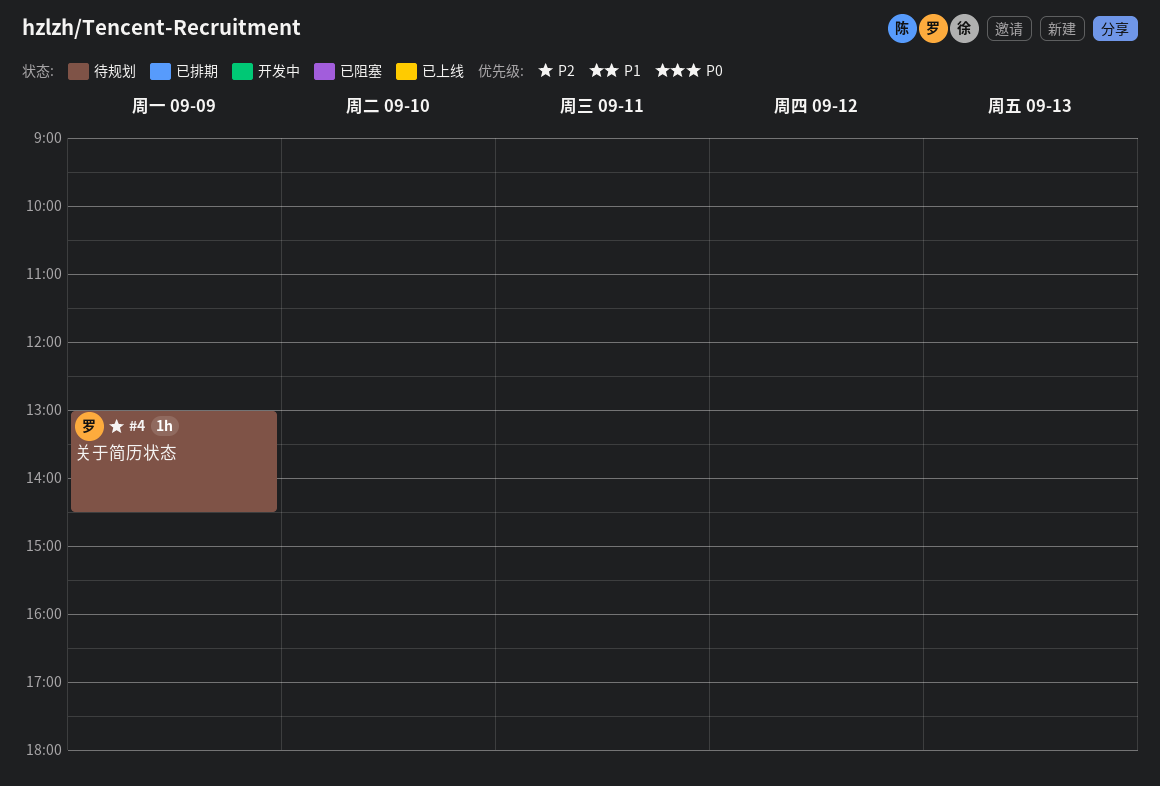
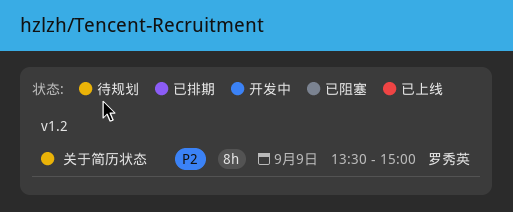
关于简历状态, estimate: 1h -> 8h
关于简历状态, begins: 13:00 -> 13:30
关于简历状态, ends: 14:30 -> 15:00

